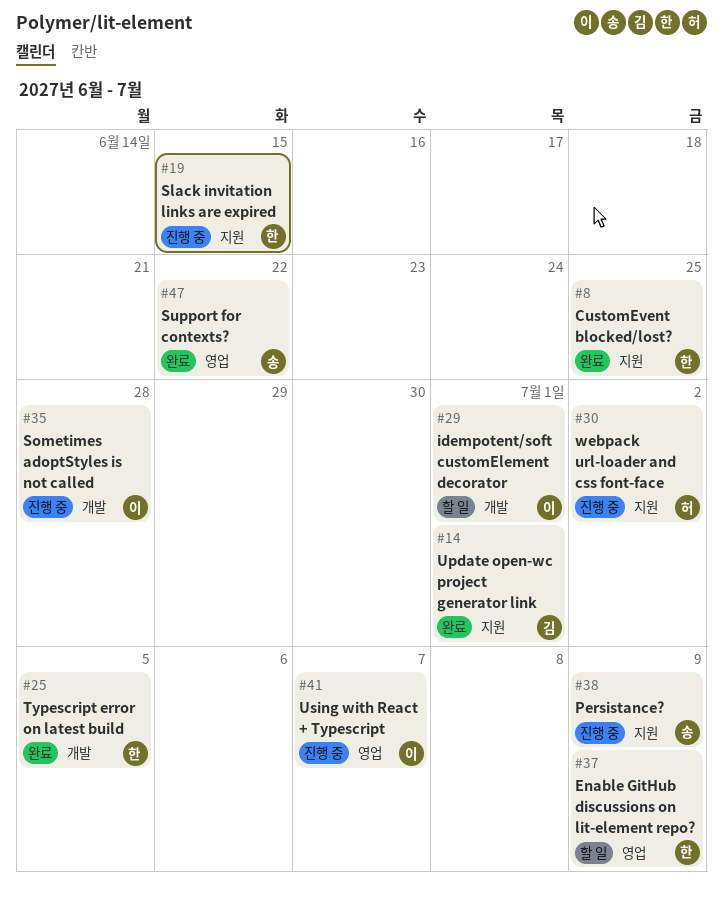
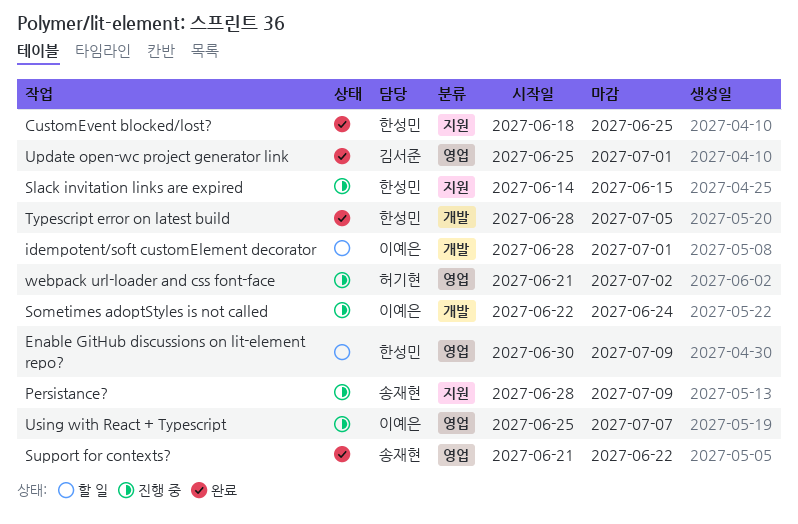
Sometimes adoptStyles is not called, due: Jun 28 -> Jun 24
Update open-wc project generator link, label: 지원 -> 영업
webpack url-loader and css font-face, label: 지원 -> 영업

